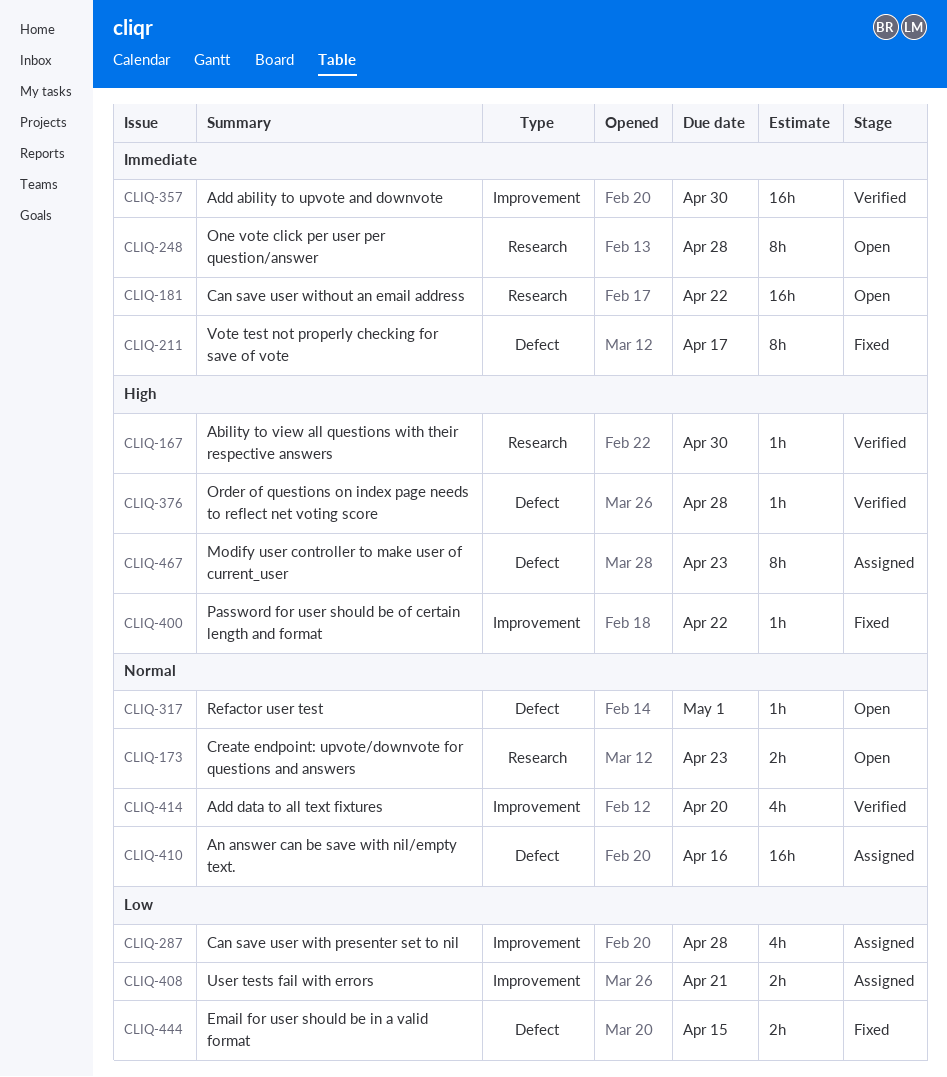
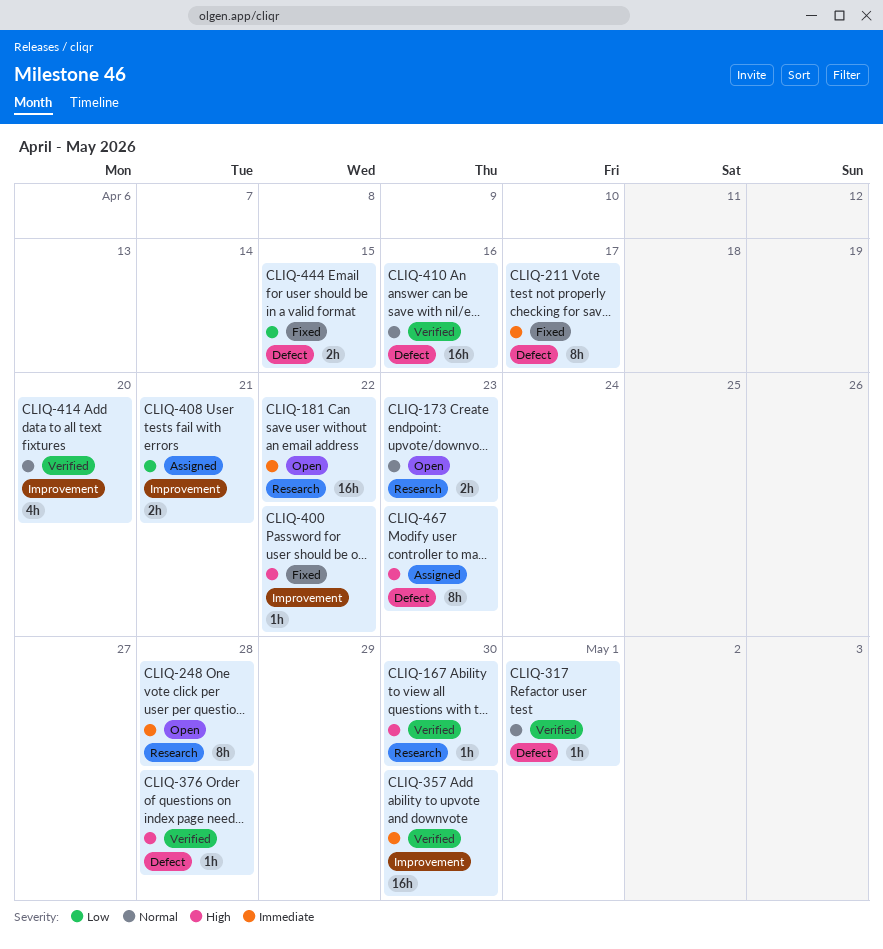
CLIQ-287: present -> none
CLIQ-317, status: Open -> Verified
CLIQ-410, status: Assigned -> Verified

